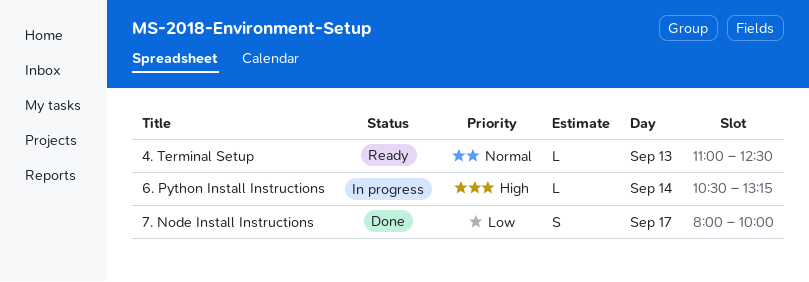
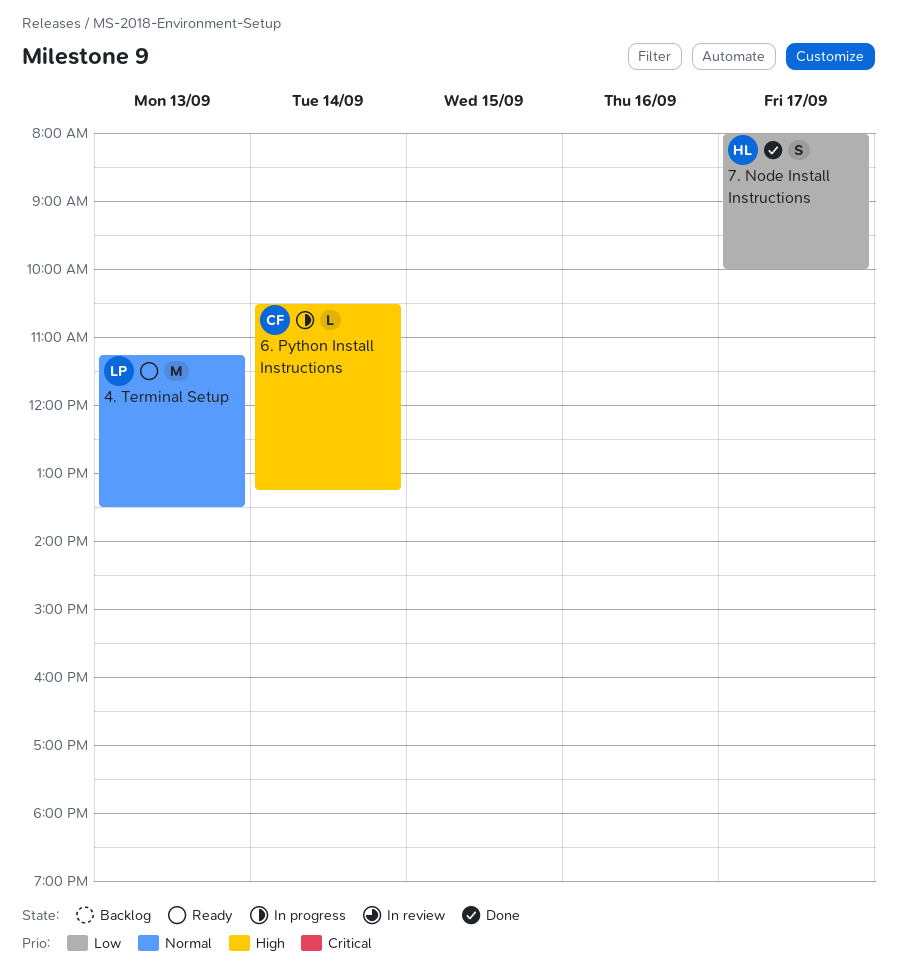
4. Terminal Setup, estimate: L -> M
4. Terminal Setup, begins: 11:00 -> 11:15
4. Terminal Setup, ends: 12:30 -> 13:30

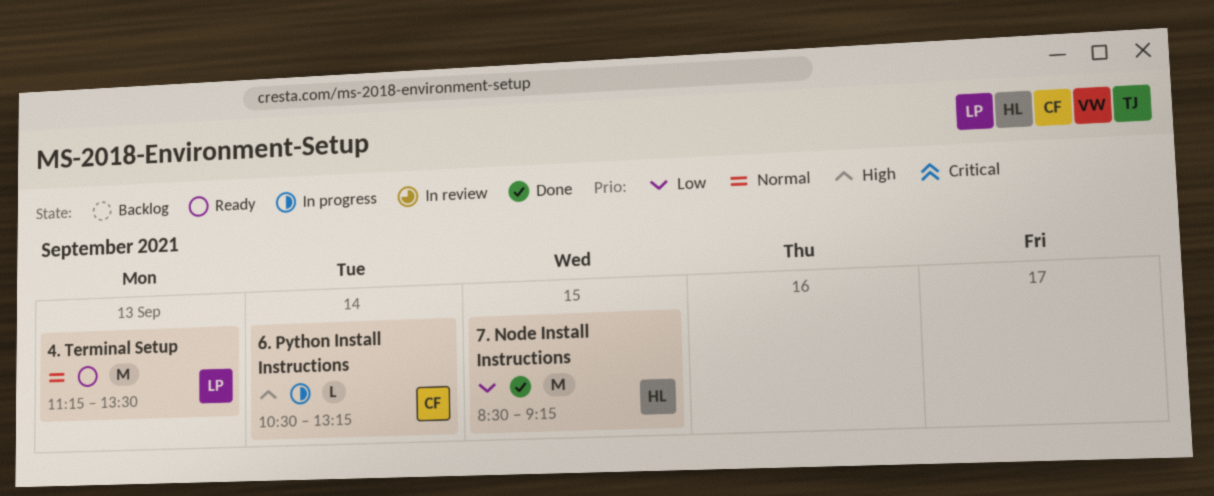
7. Node Install Instructions, estimate: S -> M
7. Node Install Instructions, day: Sep 17 -> Sep 15
7. Node Install Instructions, begins: 08:00 -> 08:30
7. Node Install Instructions, ends: 10:00 -> 09:15

